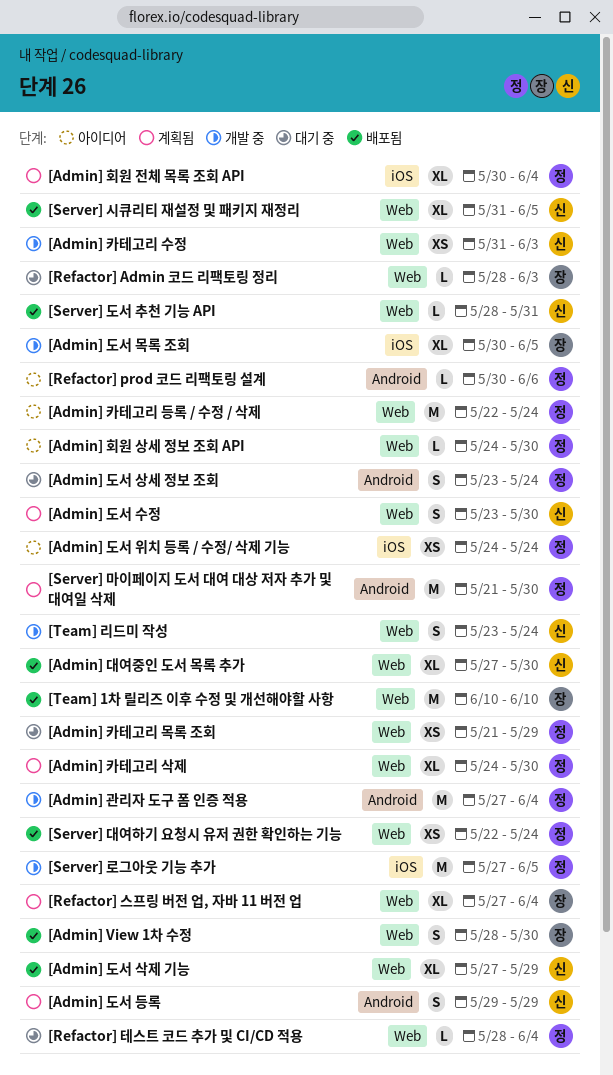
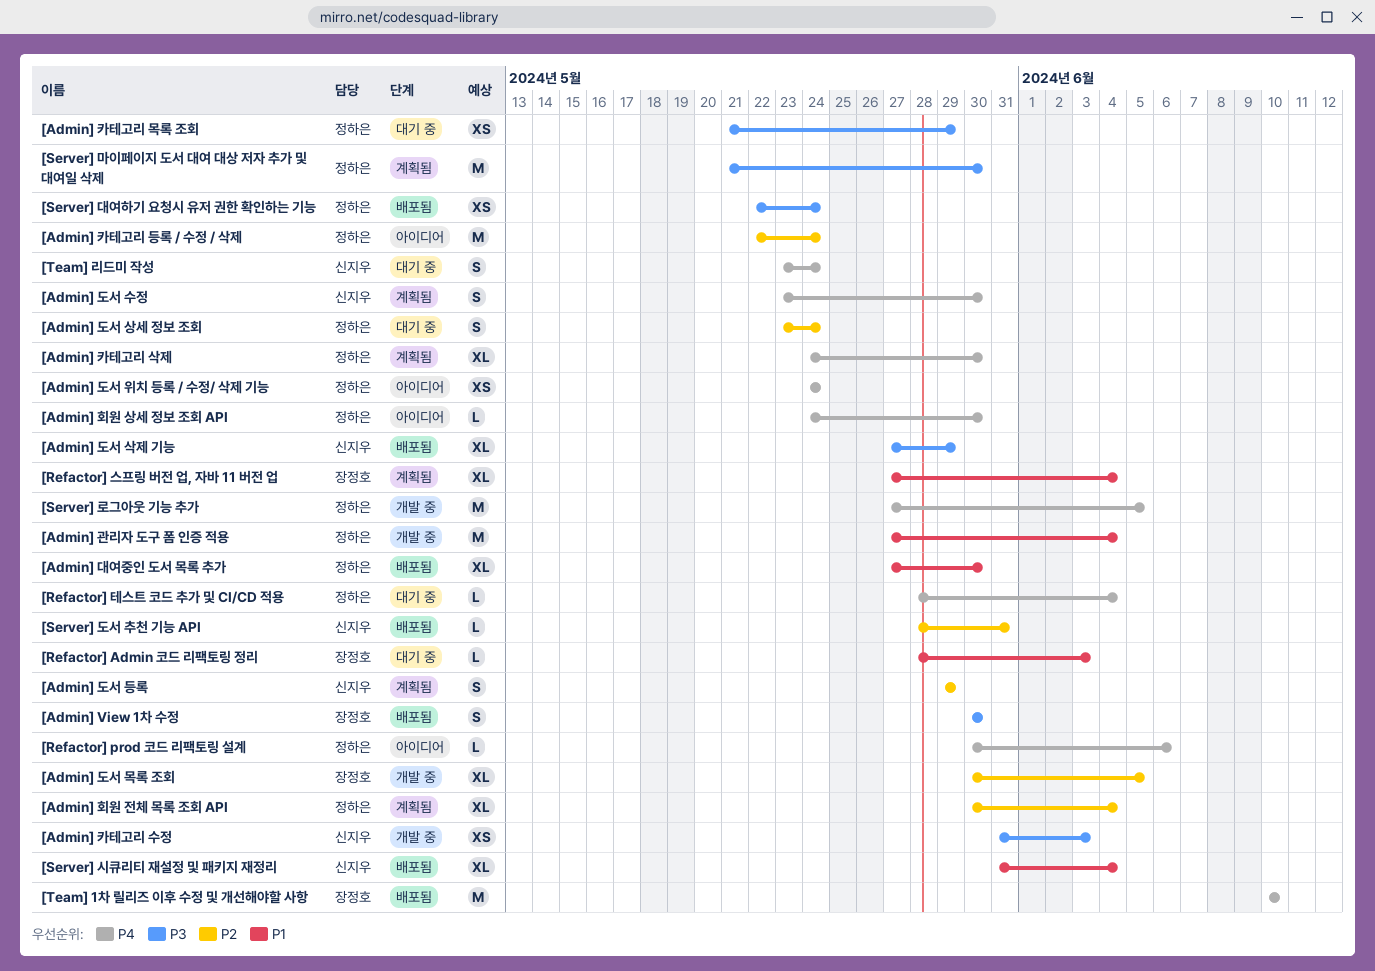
[Admin] View 1차 수정, start: May 28 -> May 30
[Admin] 대여중인 도서 목록 추가, owner: 신지우 -> 정하은
[Server] 시큐리티 재설정 및 패키지 재정리, due: Jun 5 -> Jun 4
[Team] 리드미 작성, status: 개발 중 -> 대기 중

